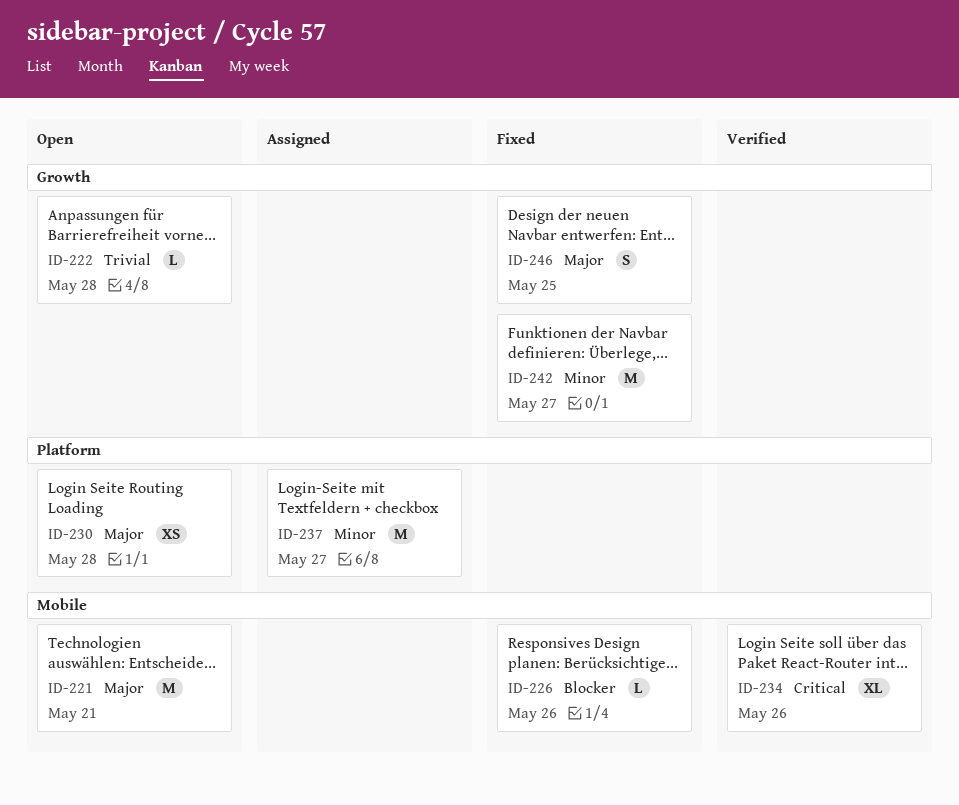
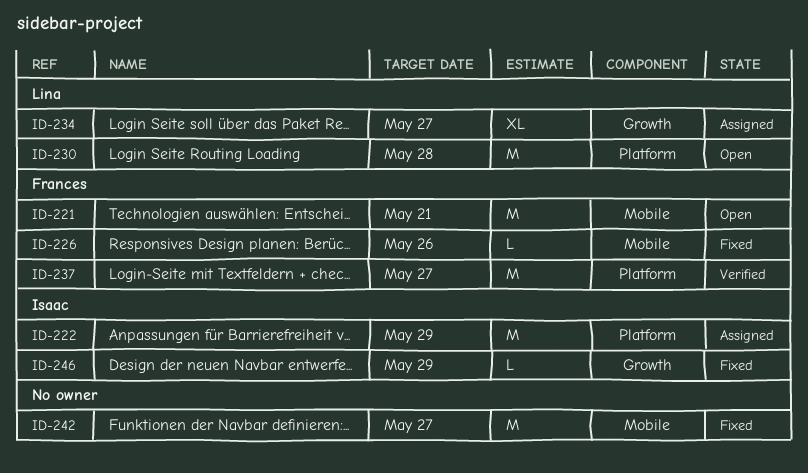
ID-222, status: Open -> Assigned
ID-222, label: Growth -> Platform
ID-222, estimate: L -> M
ID-222, due: May 28 -> May 29
ID-230, estimate: XS -> M
ID-234, status: Verified -> Assigned
ID-234, label: Mobile -> Growth
ID-234, due: May 26 -> May 27
ID-237, status: Assigned -> Verified
ID-242, label: Growth -> Mobile
ID-246, estimate: S -> L
ID-246, due: May 25 -> May 29

